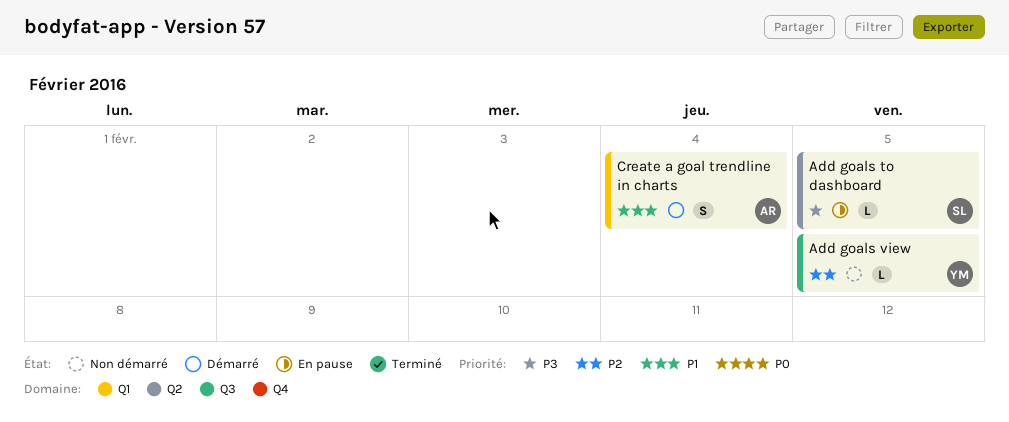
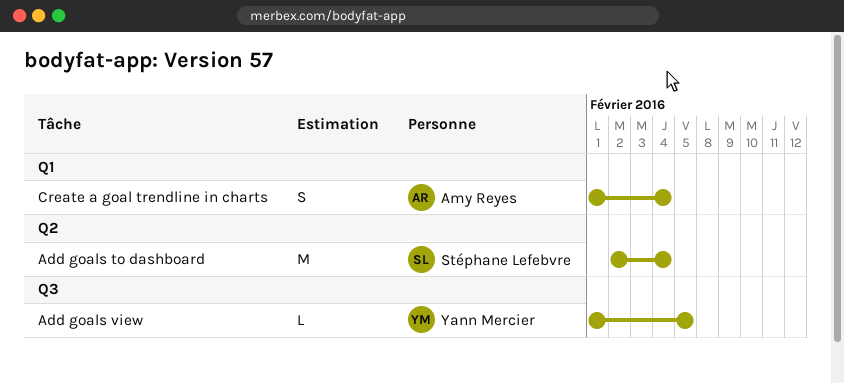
Add goals to dashboard, estimate: L -> M
Add goals to dashboard, due: Feb 5 -> Feb 4

